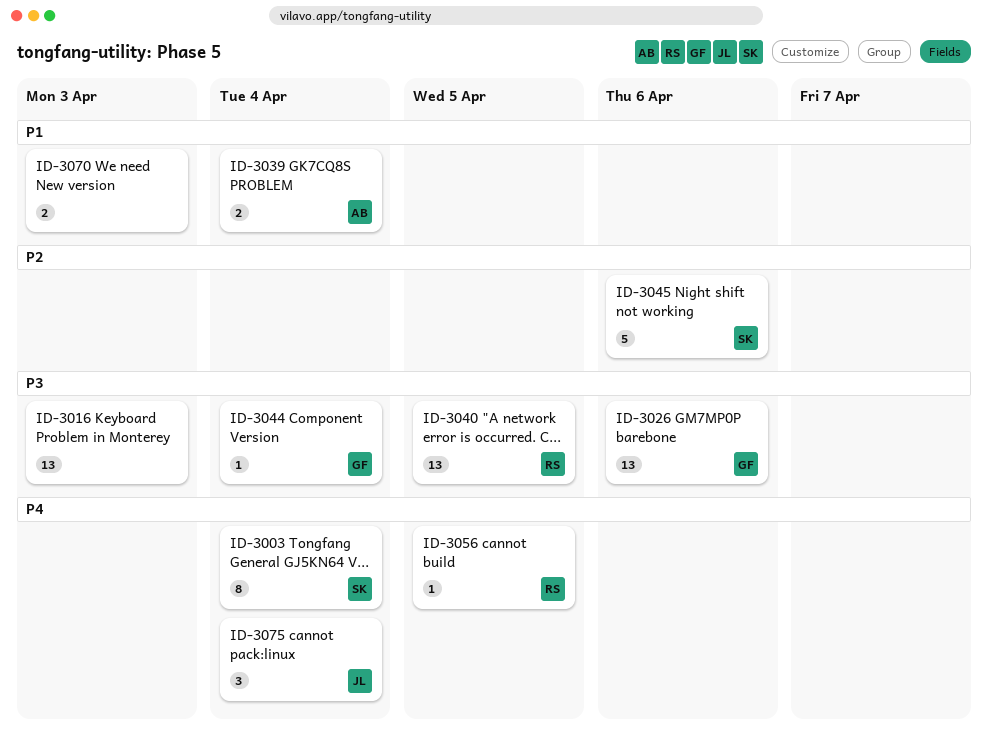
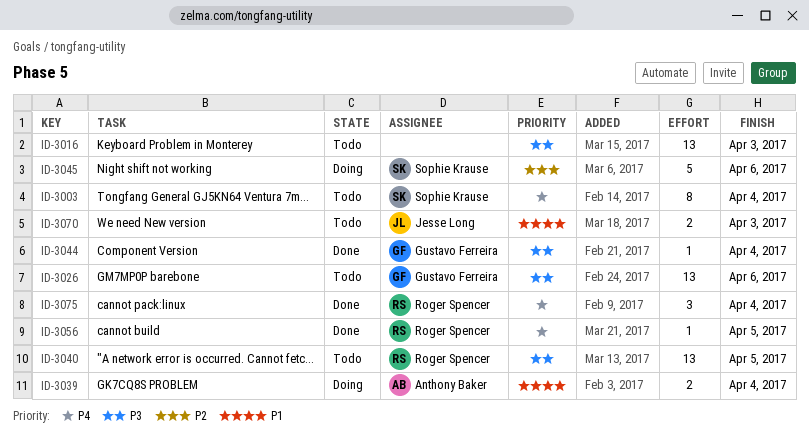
ID-3070, owner: none -> Jesse Long
ID-3075, owner: Jesse Long -> Roger Spencer

